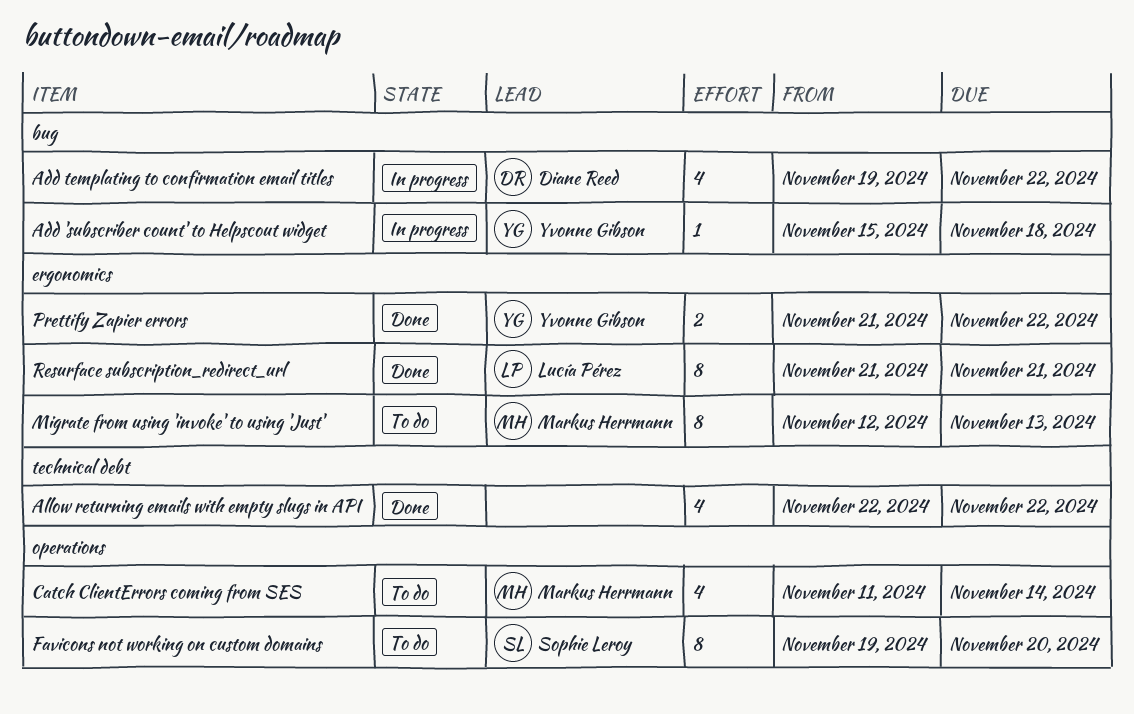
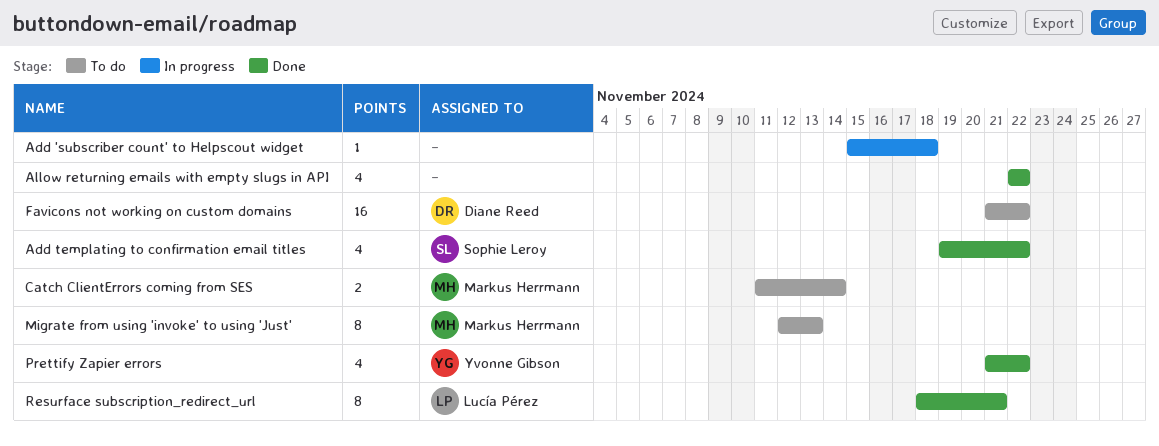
Add 'subscriber count' to Helpscout widget, owner: Yvonne Gibson -> none
Add templating to confirmation email titles, status: In progress -> Done
Add templating to confirmation email titles, owner: Diane Reed -> Sophie Leroy
Catch ClientErrors coming from SES, estimate: 4 -> 2
Favicons not working on custom domains, owner: Sophie Leroy -> Diane Reed
Favicons not working on custom domains, estimate: 8 -> 16
Favicons not working on custom domains, start: Nov 19 -> Nov 21
Favicons not working on custom domains, due: Nov 20 -> Nov 22
Prettify Zapier errors, estimate: 2 -> 4
Resurface subscription_redirect_url, start: Nov 21 -> Nov 18

